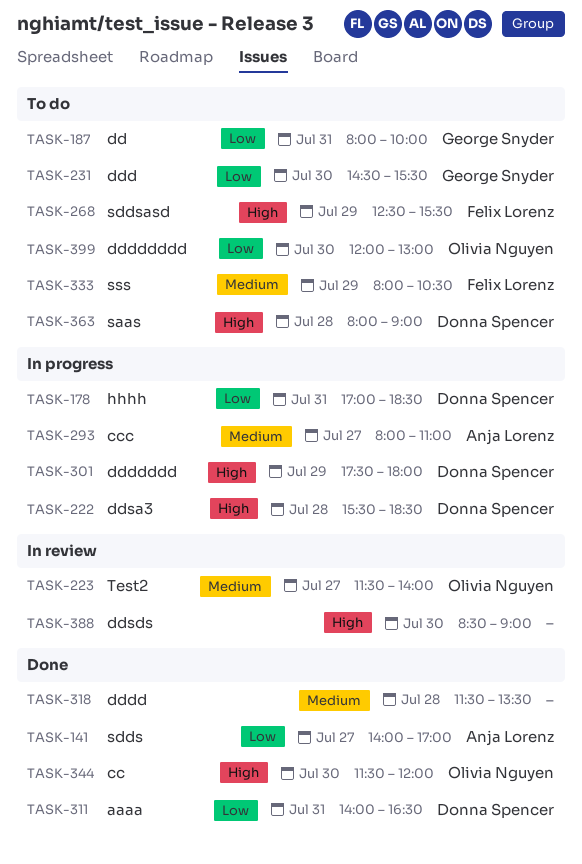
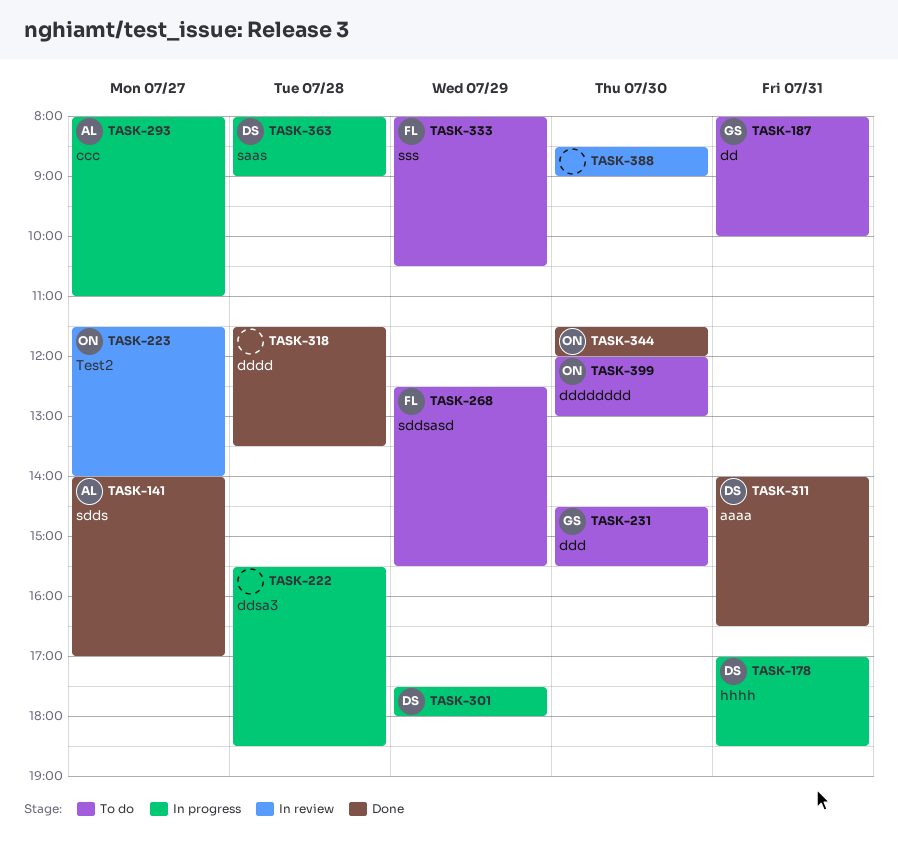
TASK-222, owner: Donna Spencer -> none
TASK-363, status: To do -> In progress

